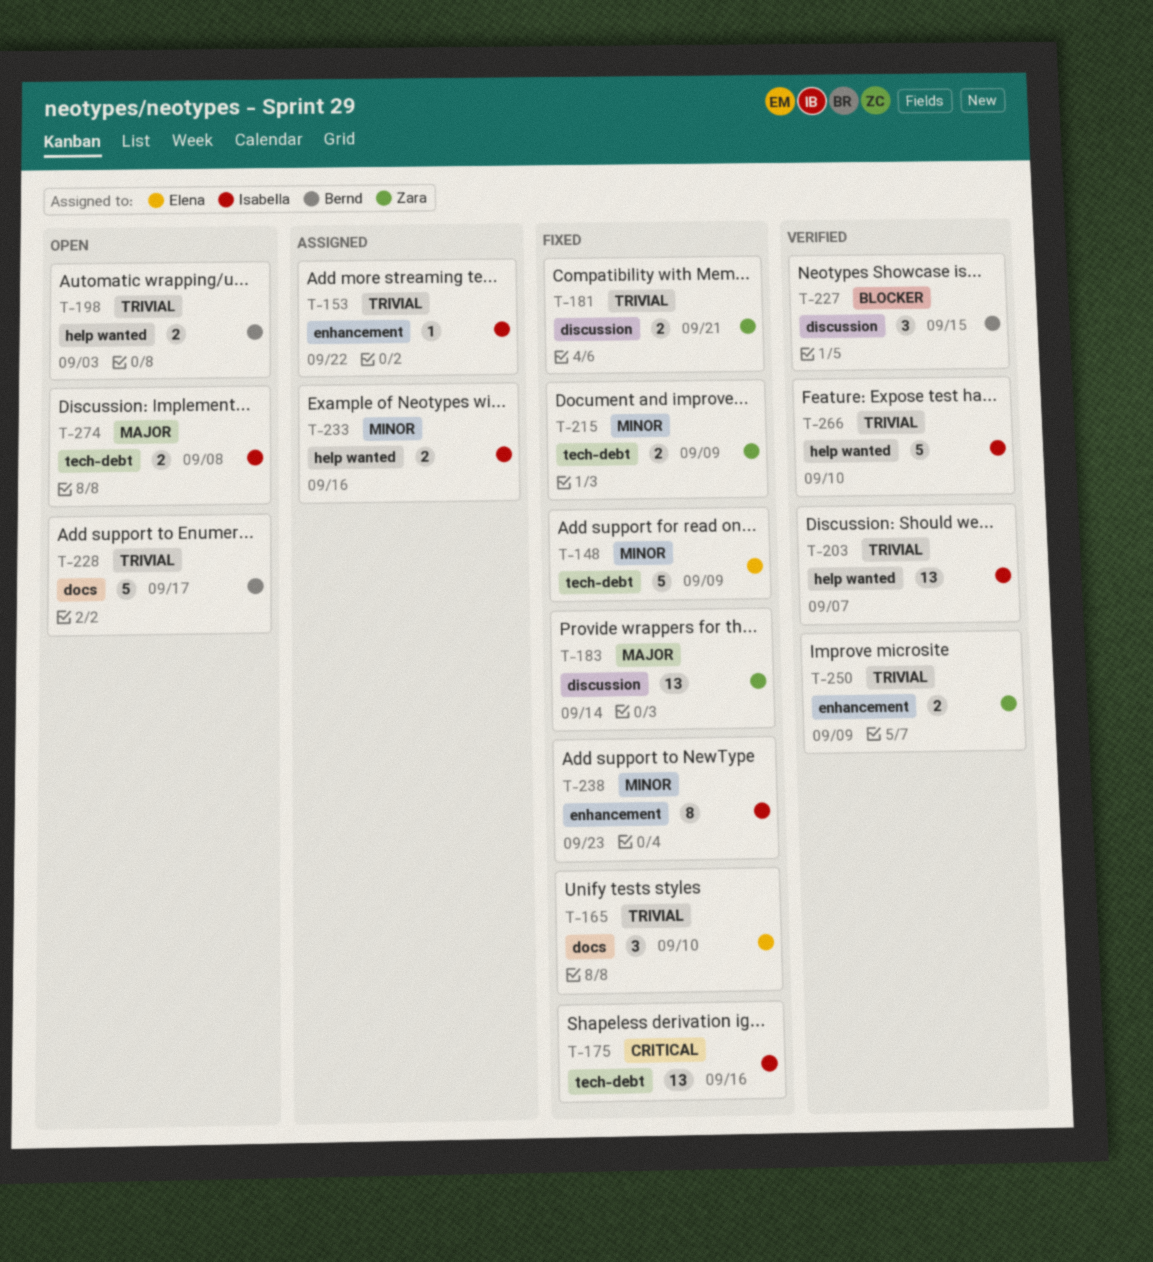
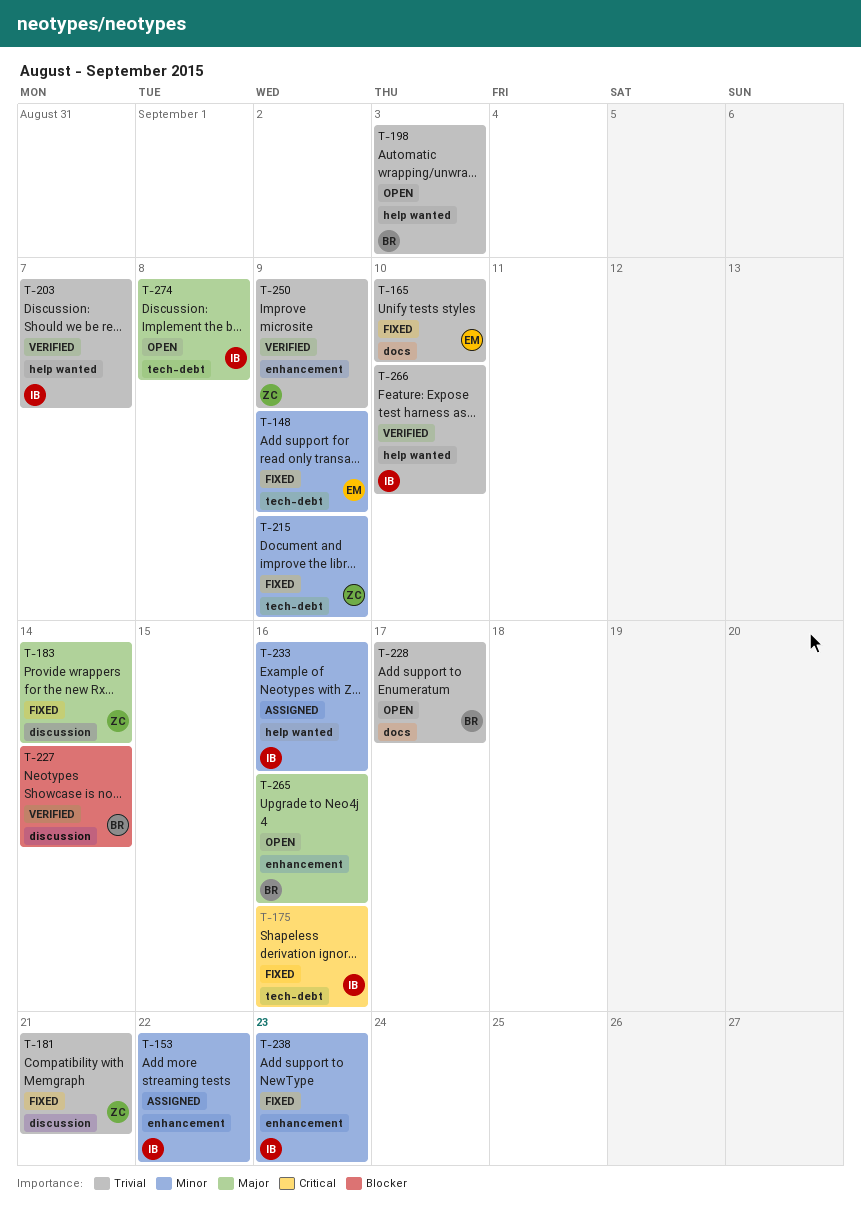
T-153, priority: Trivial -> Minor
T-227, due: Sep 15 -> Sep 14
T-265: none -> present

